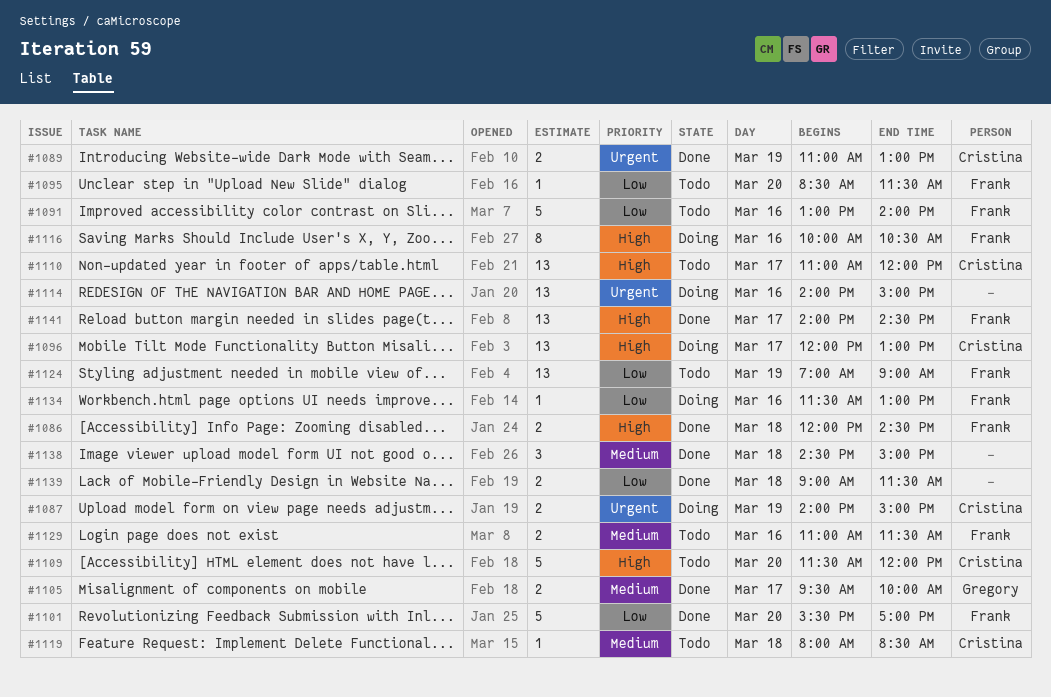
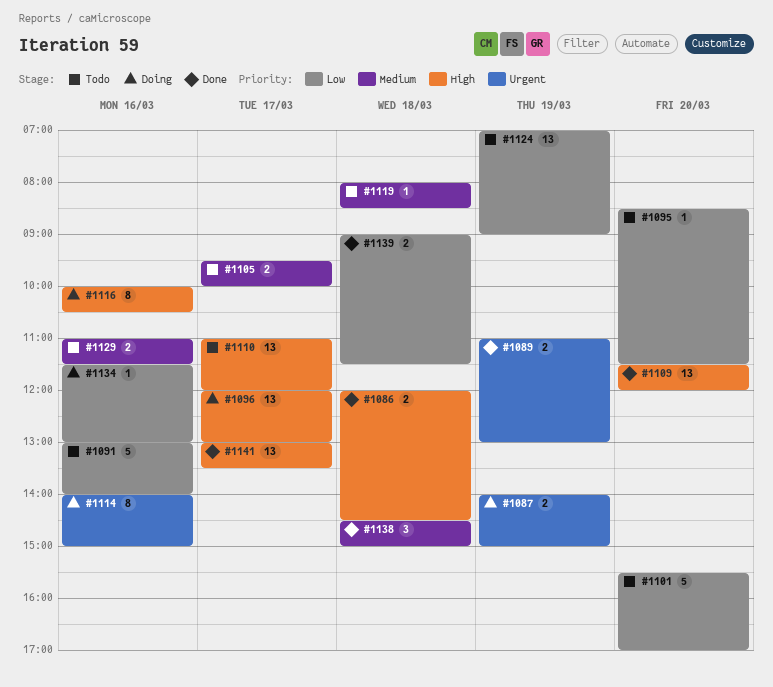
#1101, status: Done -> Todo
#1105, status: Done -> Todo
#1109, status: Todo -> Done
#1109, estimate: 5 -> 13
#1114, estimate: 13 -> 8
#1141, begins: 14:00 -> 13:00
#1141, ends: 14:30 -> 13:30

